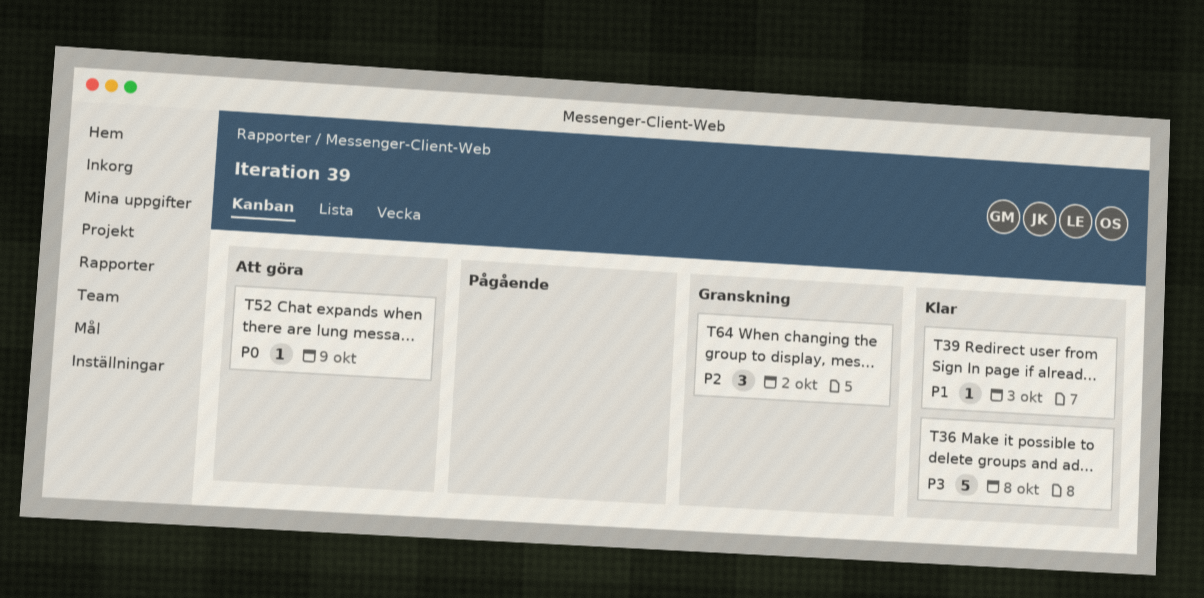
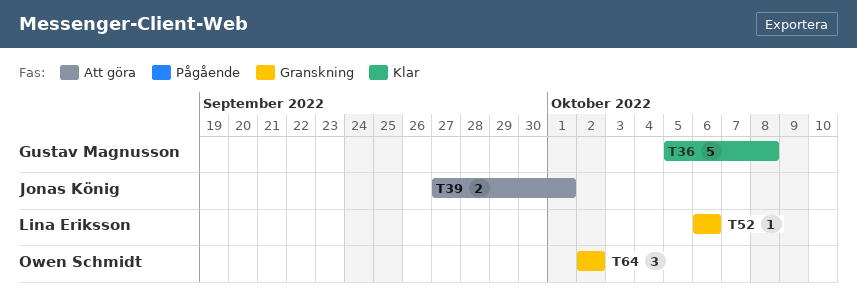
T39, status: Klar -> Att göra
T39, estimate: 1 -> 2
T39, due: Oct 3 -> Oct 1
T52, status: Att göra -> Granskning
T52, due: Oct 9 -> Oct 6

